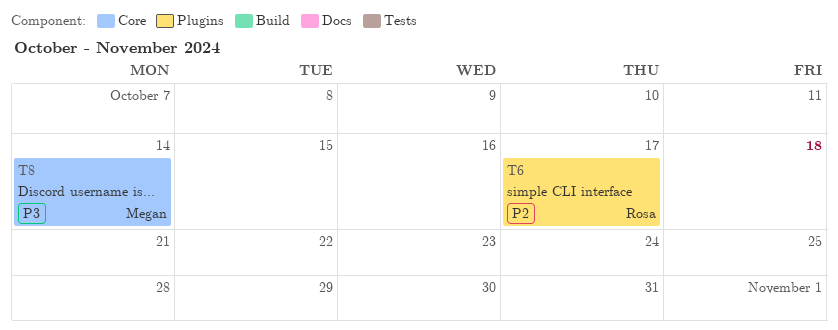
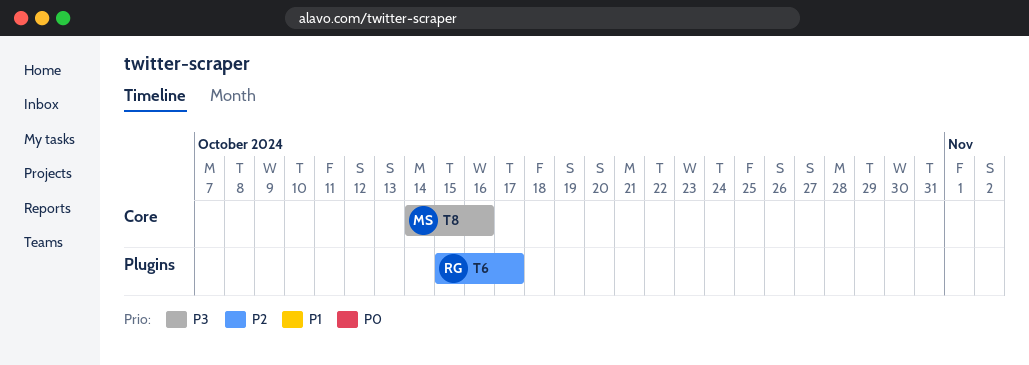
T8, due: Oct 14 -> Oct 16

